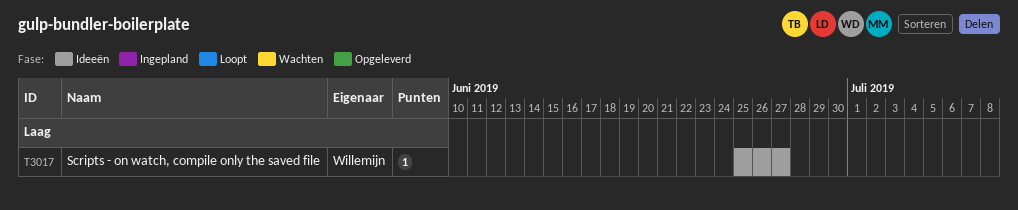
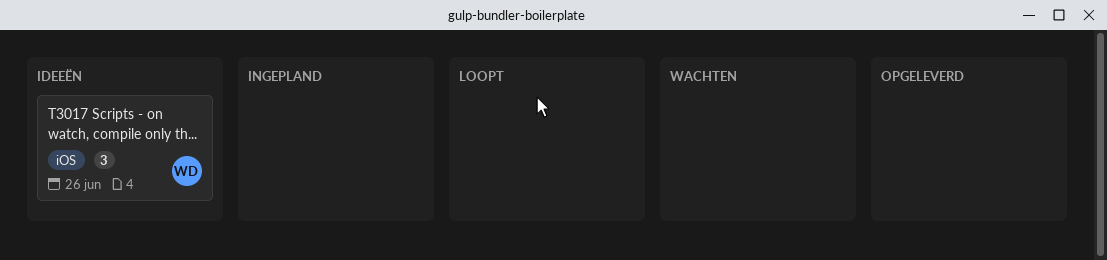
T3017, estimate: 1 -> 3
T3017, due: Jun 27 -> Jun 26

